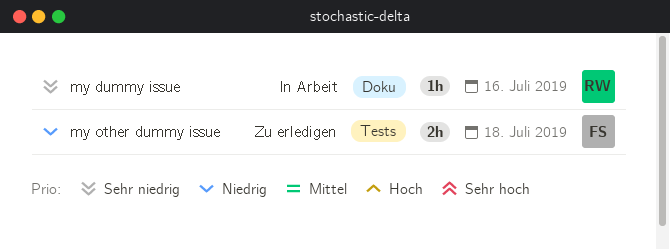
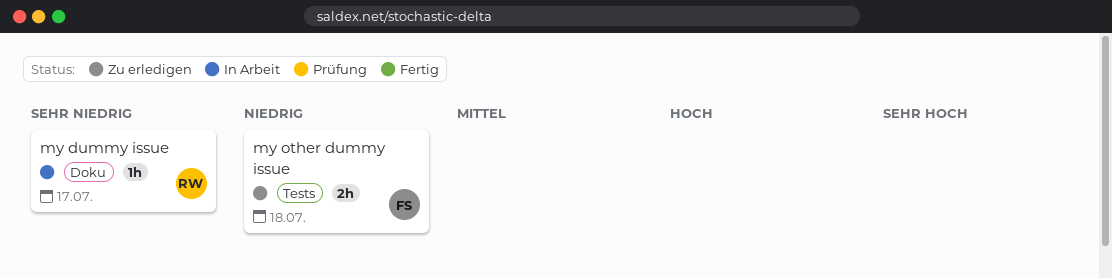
my dummy issue, due: Jul 16 -> Jul 17

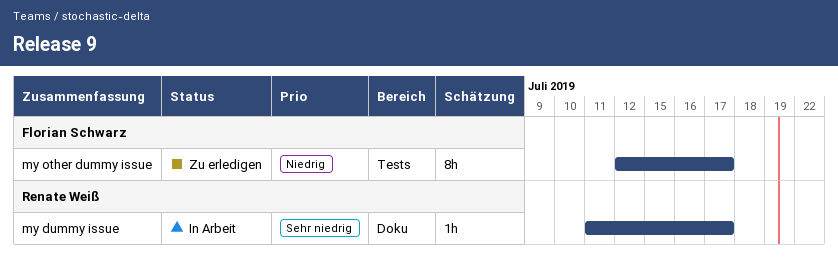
my other dummy issue, estimate: 2h -> 8h
my other dummy issue, due: Jul 18 -> Jul 17

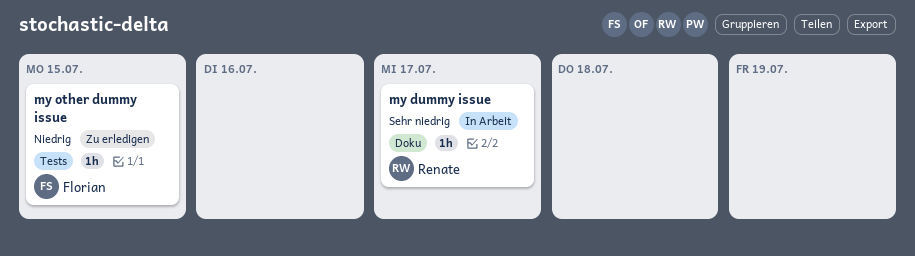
my other dummy issue, estimate: 8h -> 1h
my other dummy issue, due: Jul 17 -> Jul 15

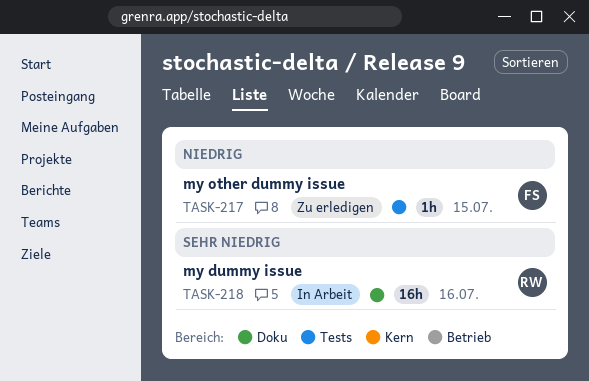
my dummy issue, estimate: 1h -> 16h
my dummy issue, due: Jul 17 -> Jul 16

